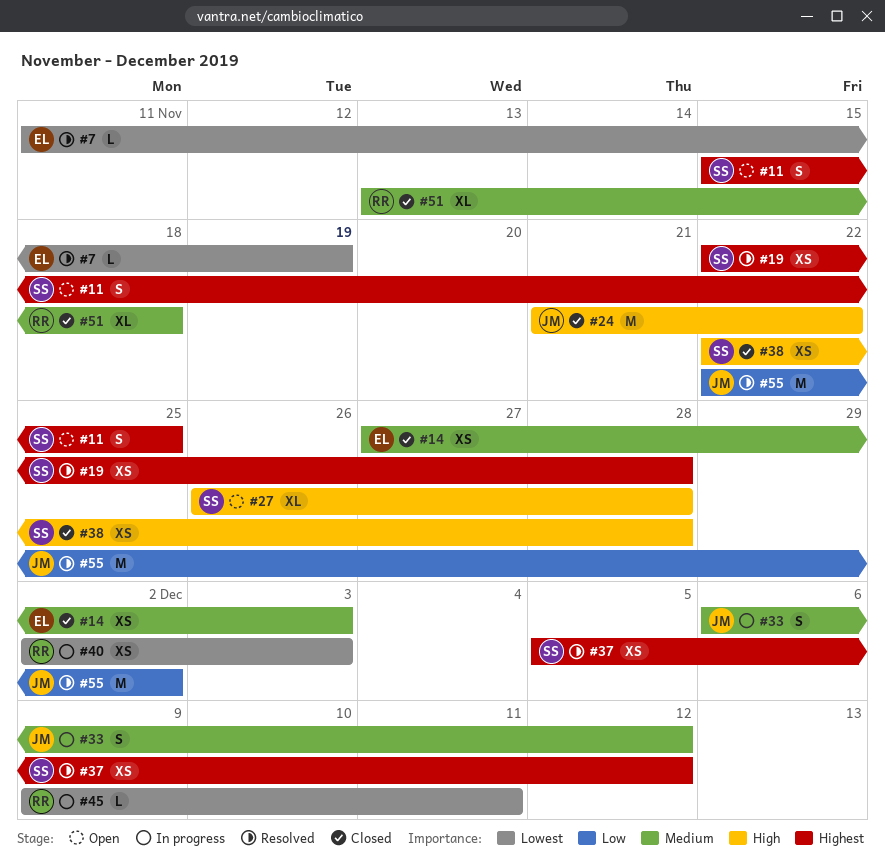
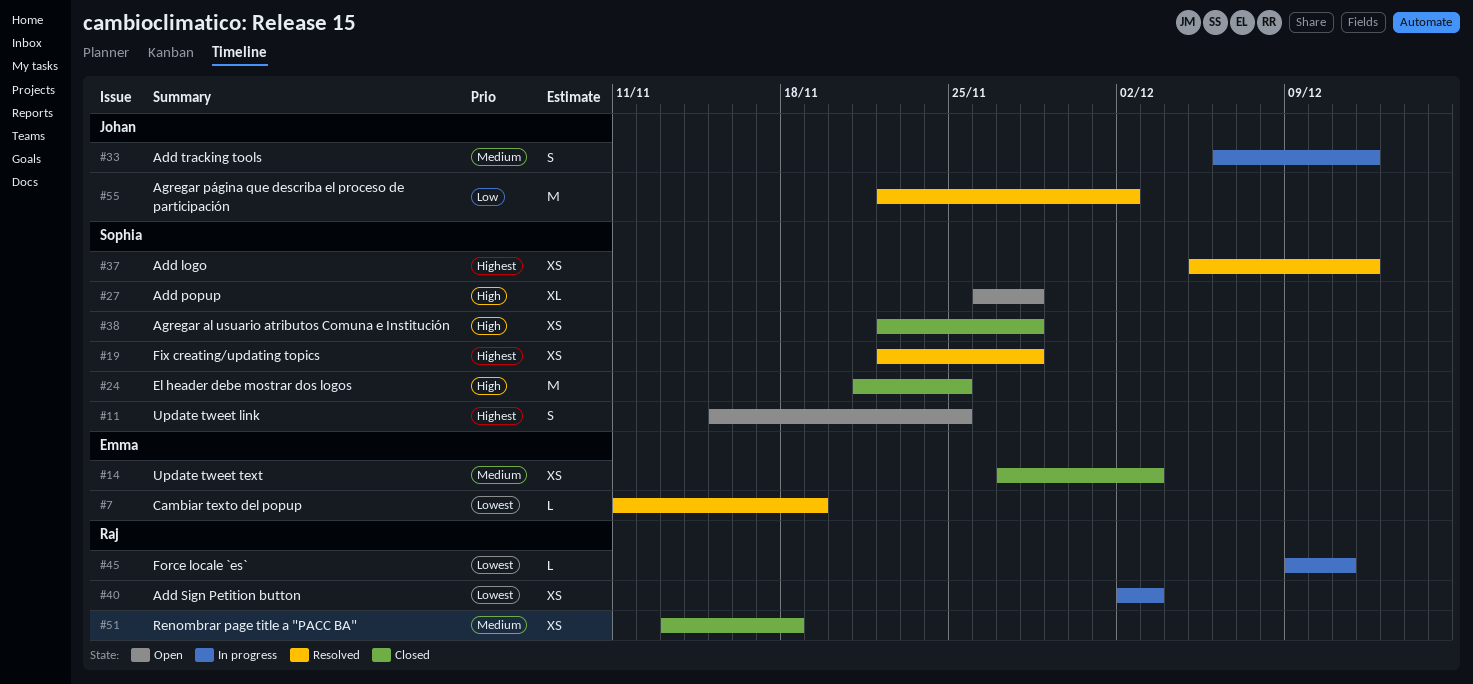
#24, owner: Johan -> Sophia
#24, due: Nov 22 -> Nov 25
#51, estimate: XL -> XS

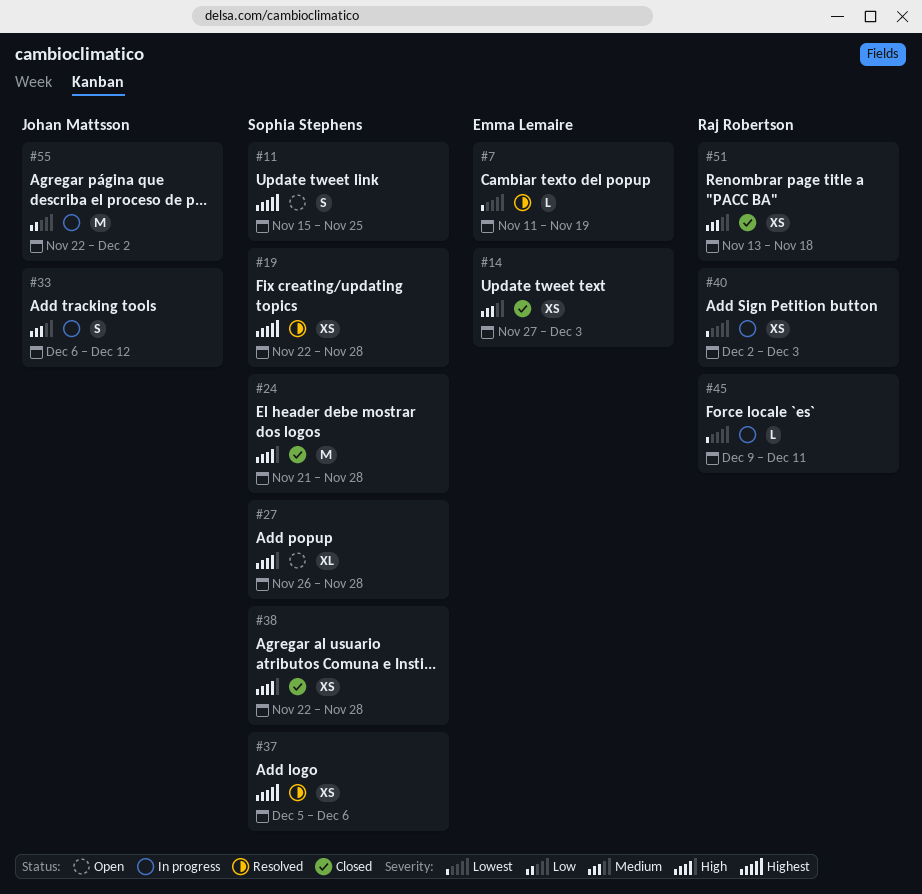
#24, due: Nov 25 -> Nov 28
#37, due: Dec 12 -> Dec 6
#55, status: Resolved -> In progress

